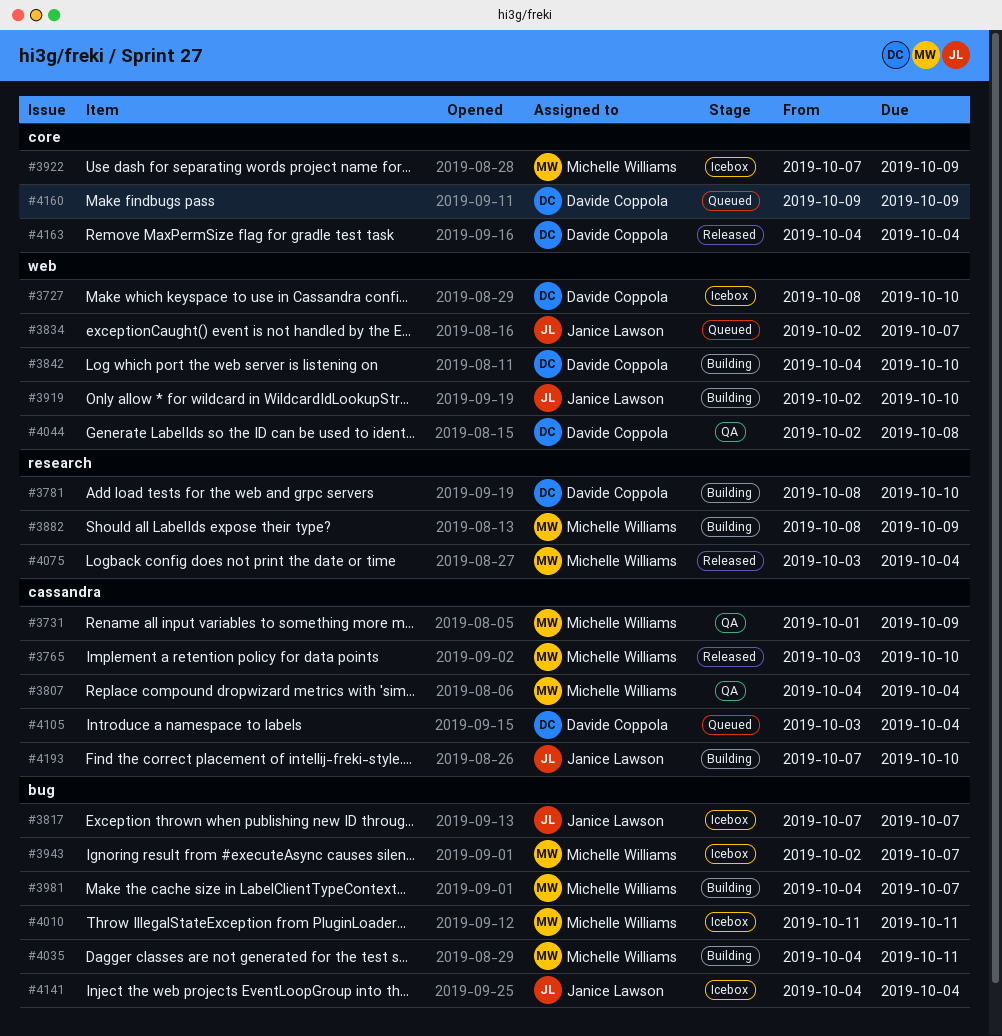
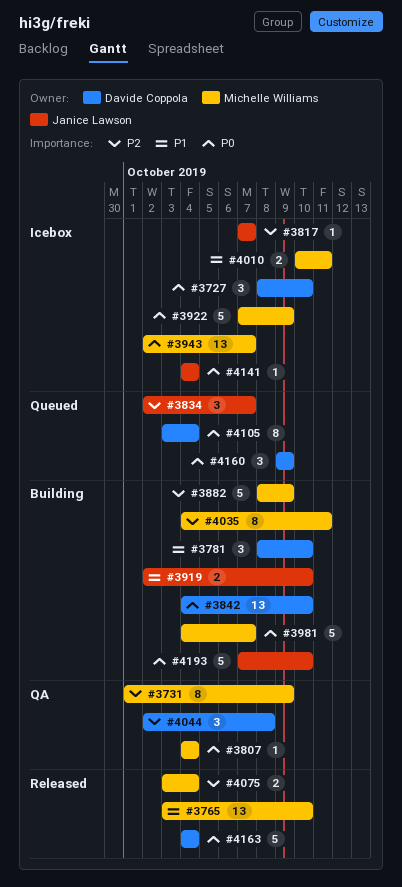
#4010, start: Oct 11 -> Oct 10

